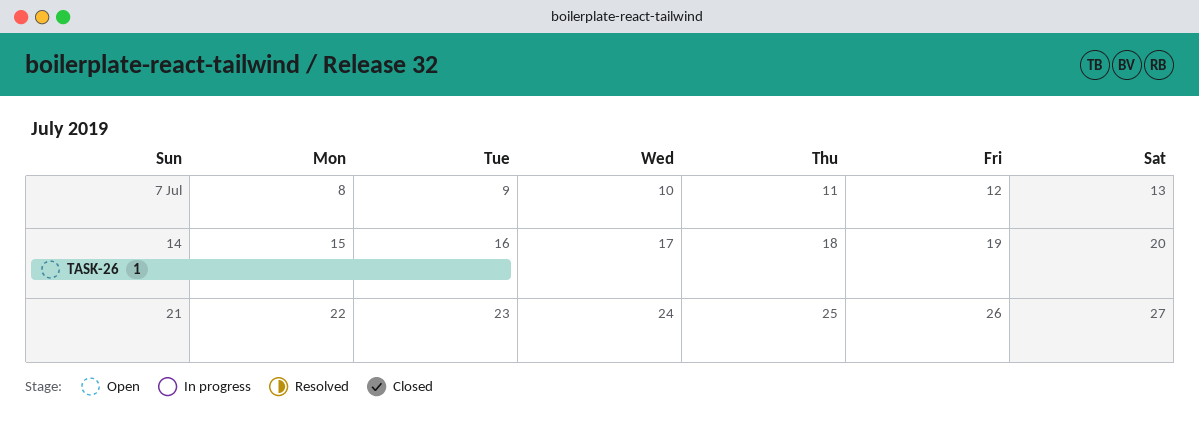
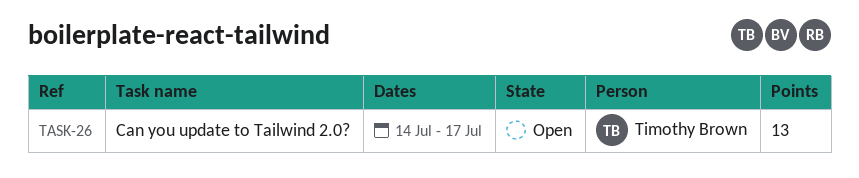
TASK-26, estimate: 1 -> 13
TASK-26, due: Jul 16 -> Jul 17

